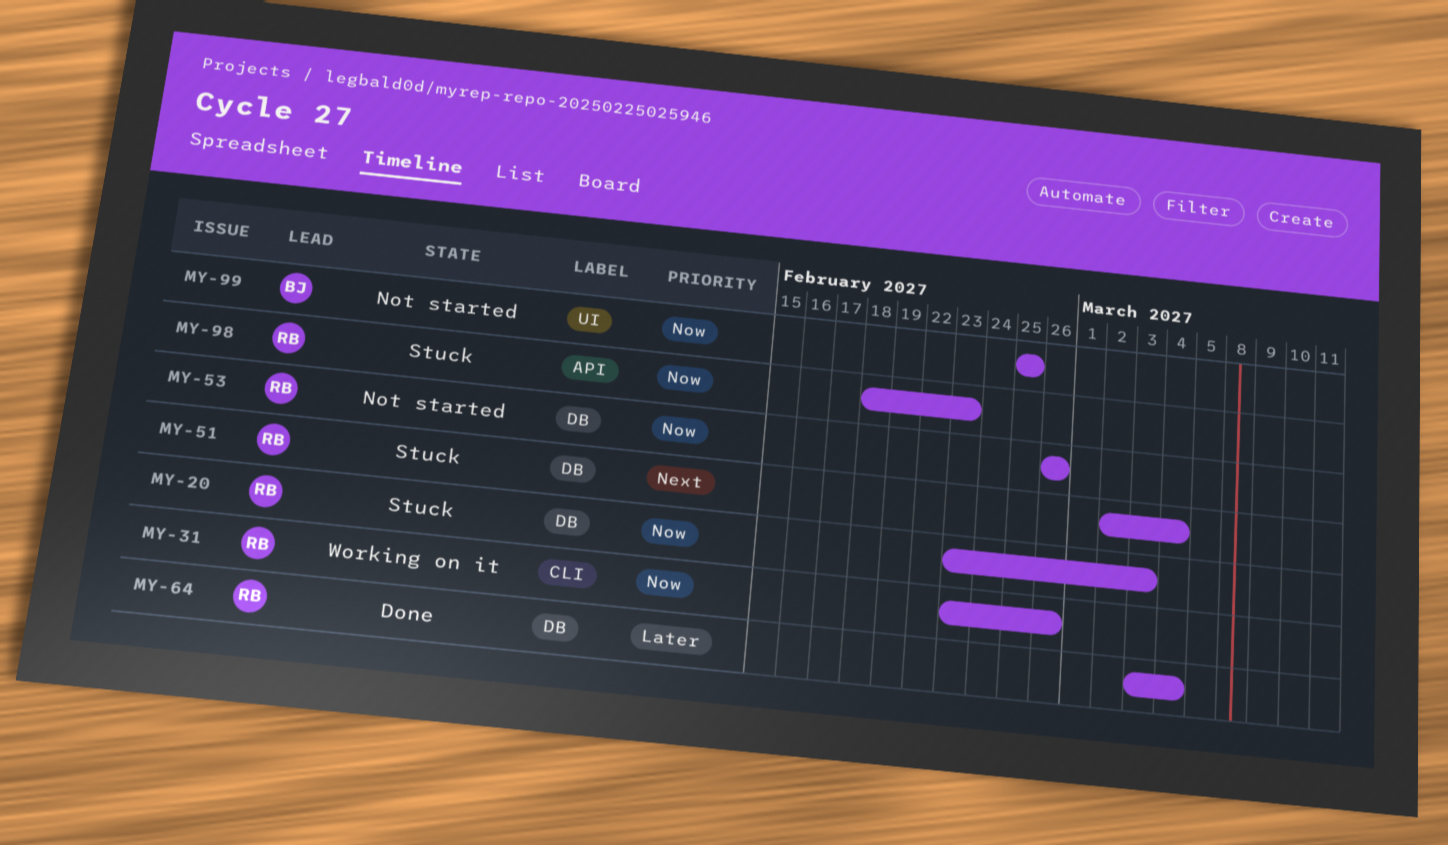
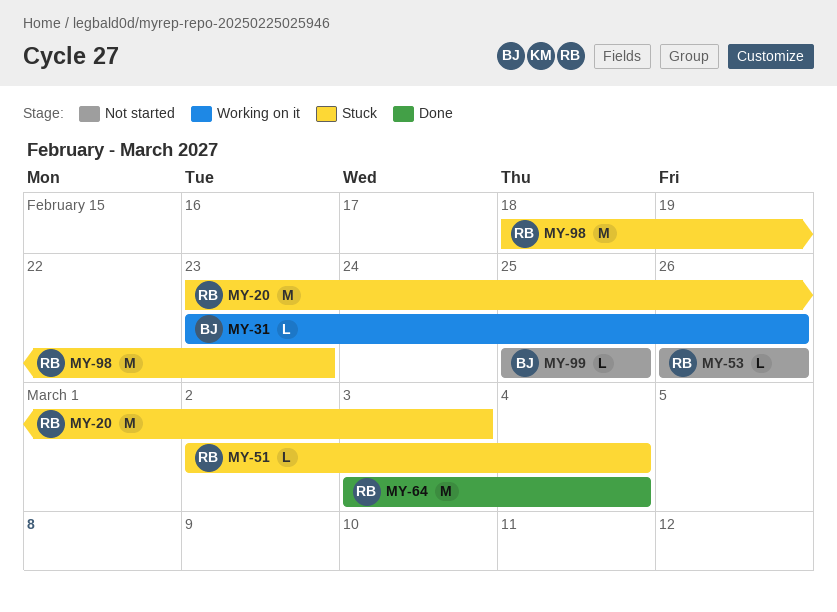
MY-31, owner: RB -> BJ

